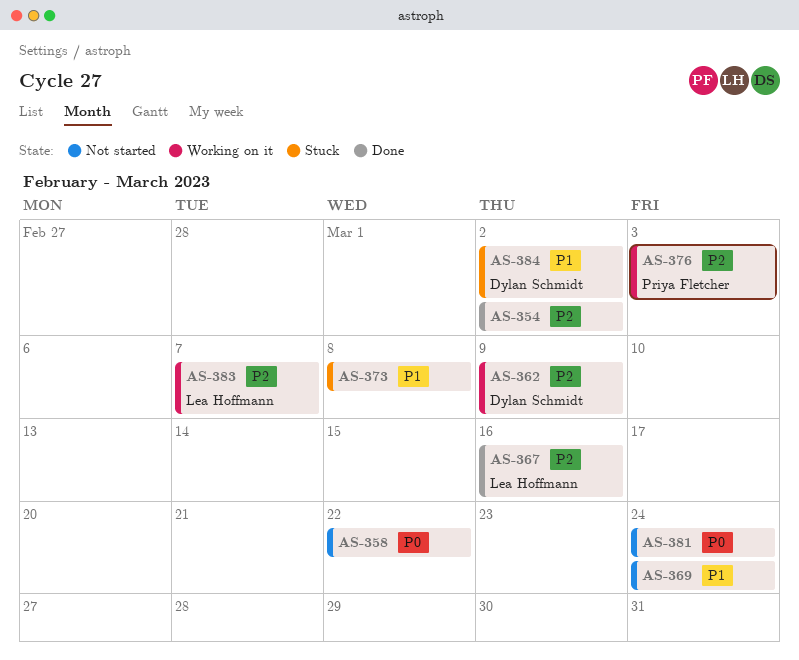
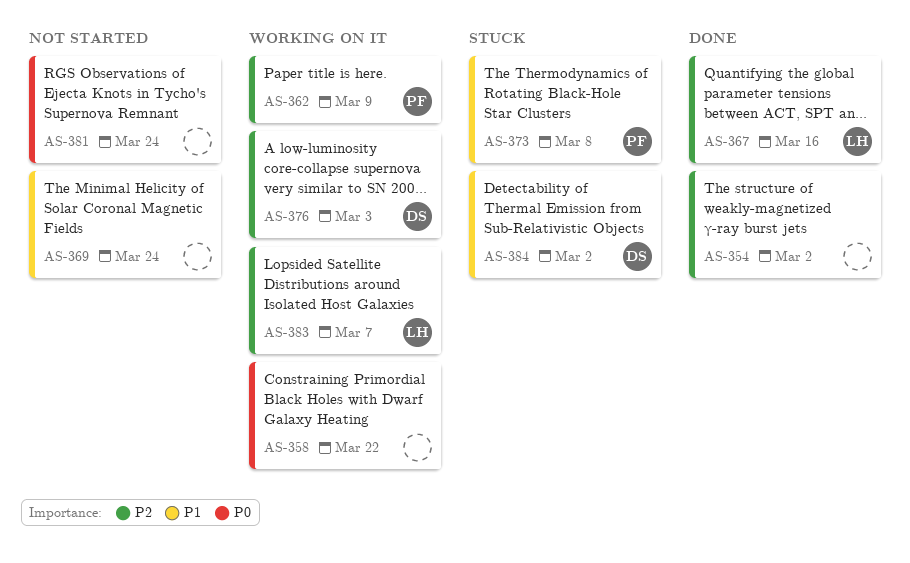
AS-358, status: Not started -> Working on it
AS-362, owner: Dylan Schmidt -> Priya Fletcher
AS-373, owner: none -> Priya Fletcher
AS-376, owner: Priya Fletcher -> Dylan Schmidt

